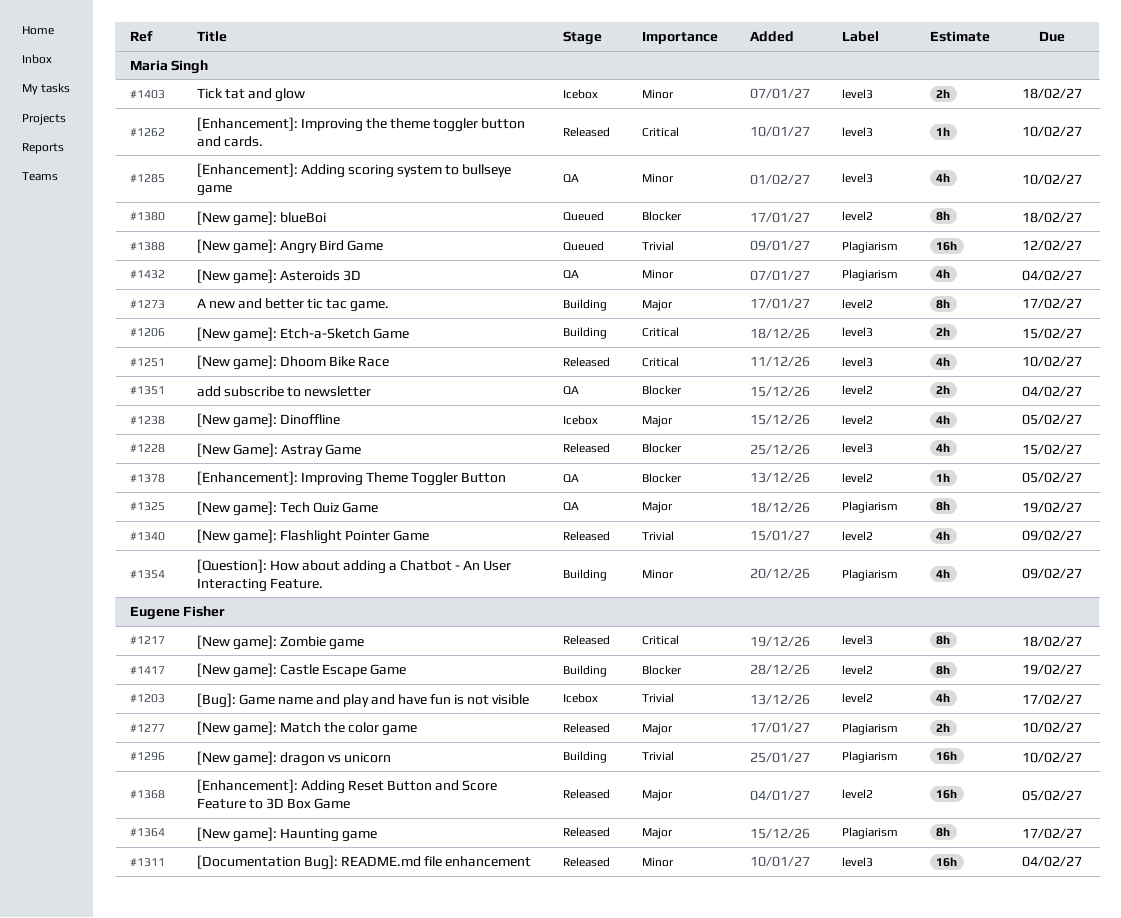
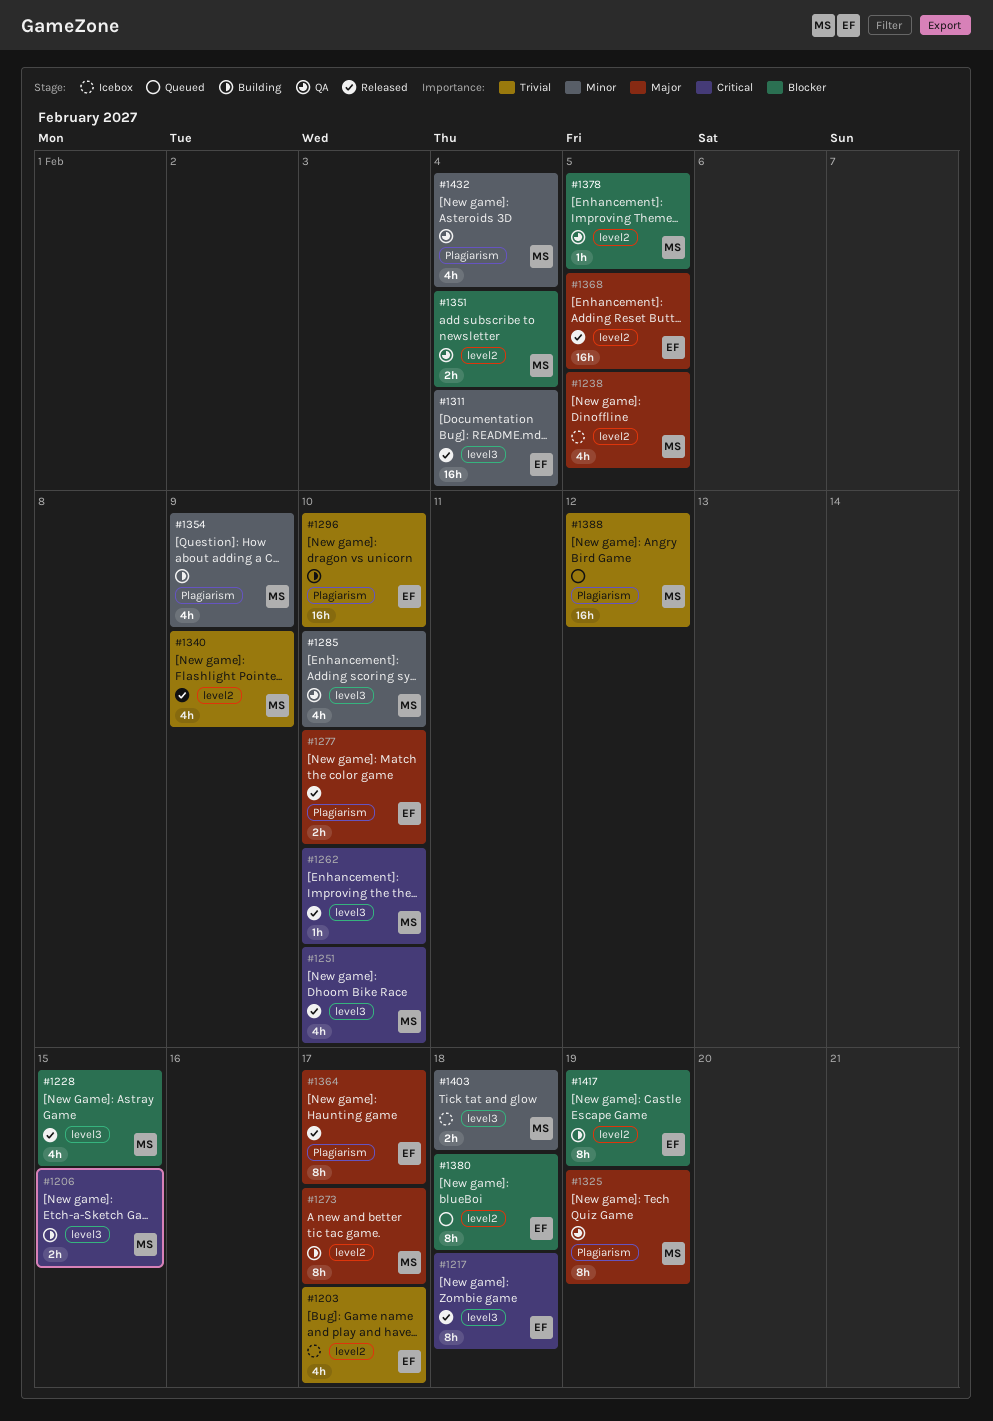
#1380, owner: Maria Singh -> Eugene Fisher

